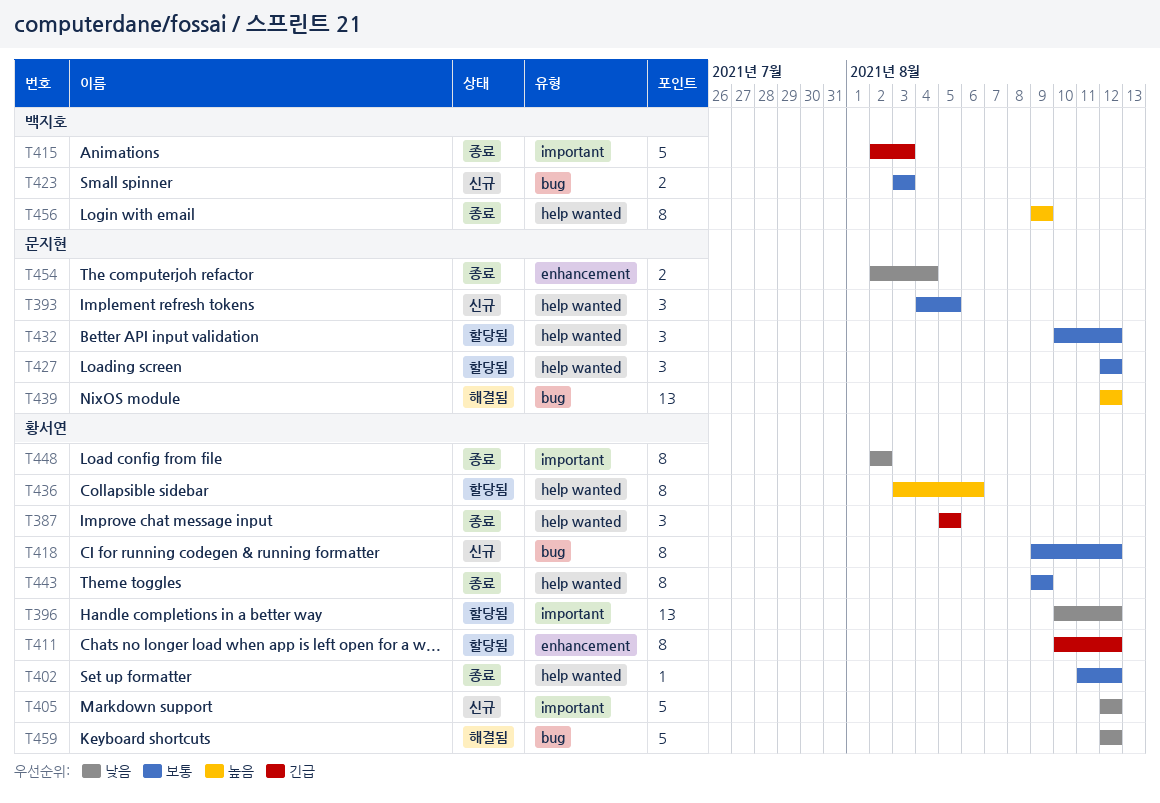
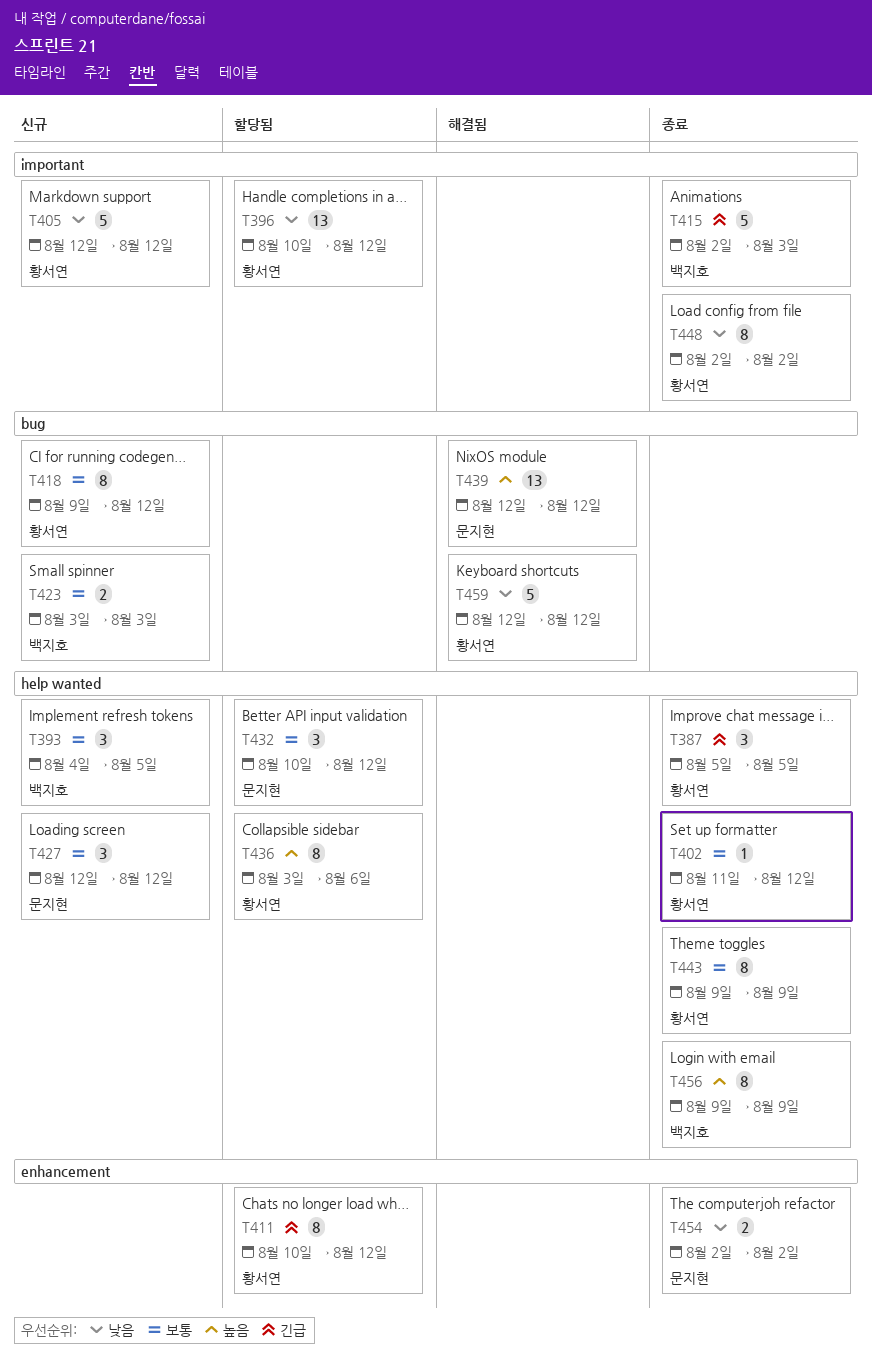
T393, owner: 문지현 -> 백지호
T427, status: 할당됨 -> 신규
T454, due: Aug 4 -> Aug 2

